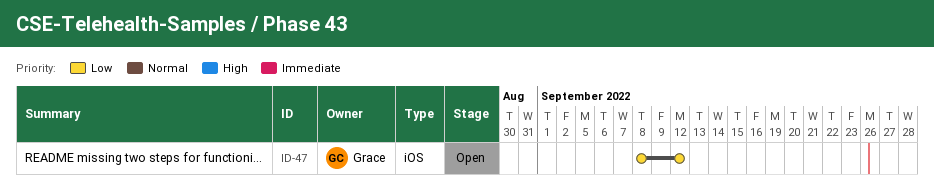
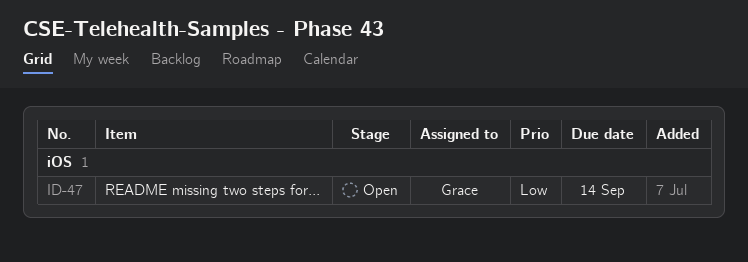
ID-47, due: Sep 12 -> Sep 14

